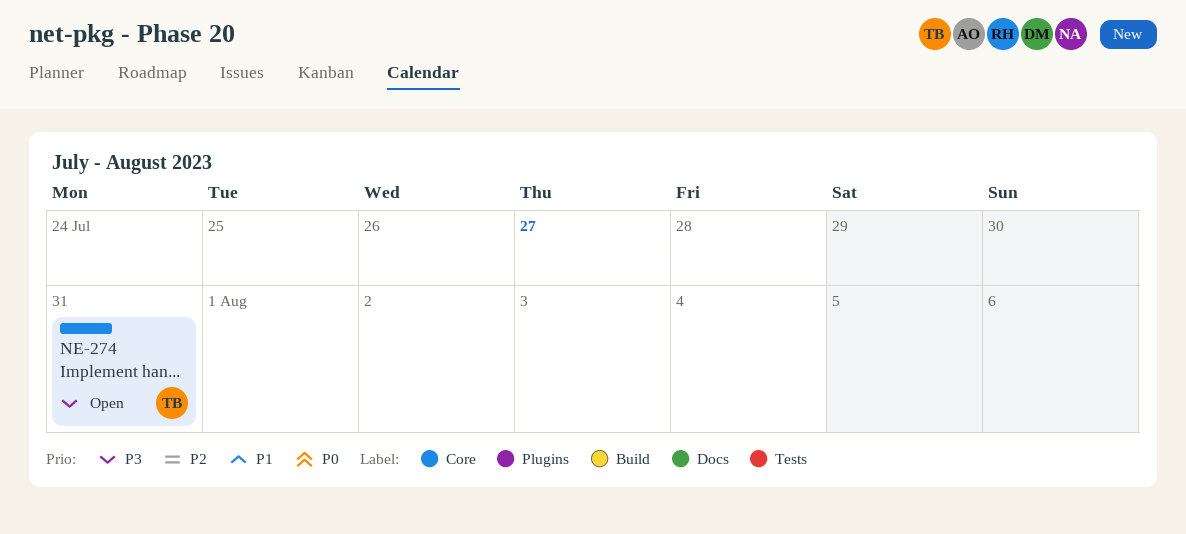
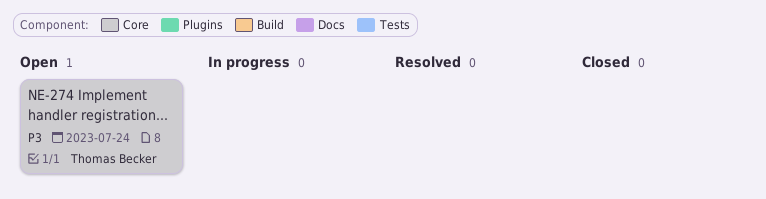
NE-274, due: Jul 31 -> Jul 24

